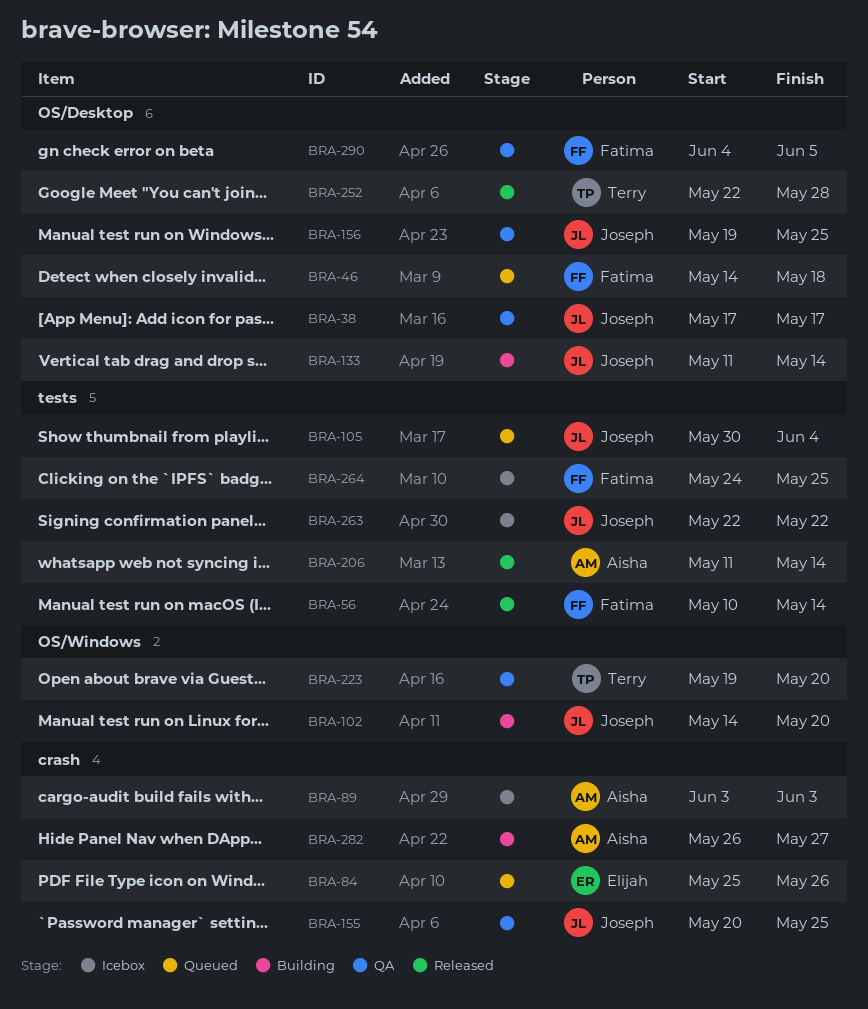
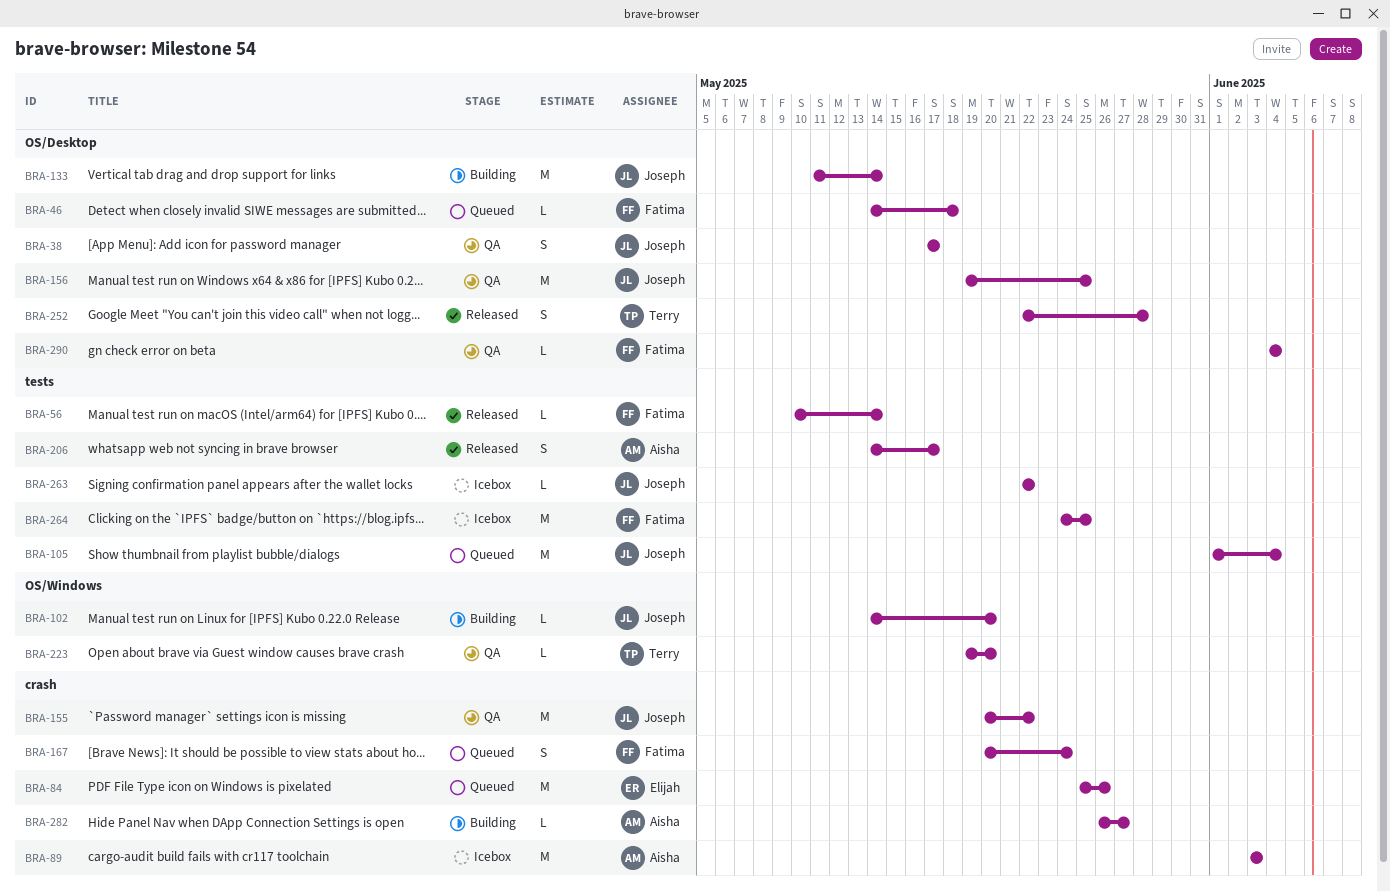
BRA-105, start: May 30 -> Jun 1
BRA-155, due: May 25 -> May 22
BRA-167: none -> present
BRA-206, start: May 11 -> May 14
BRA-206, due: May 14 -> May 17
BRA-290, due: Jun 5 -> Jun 4

